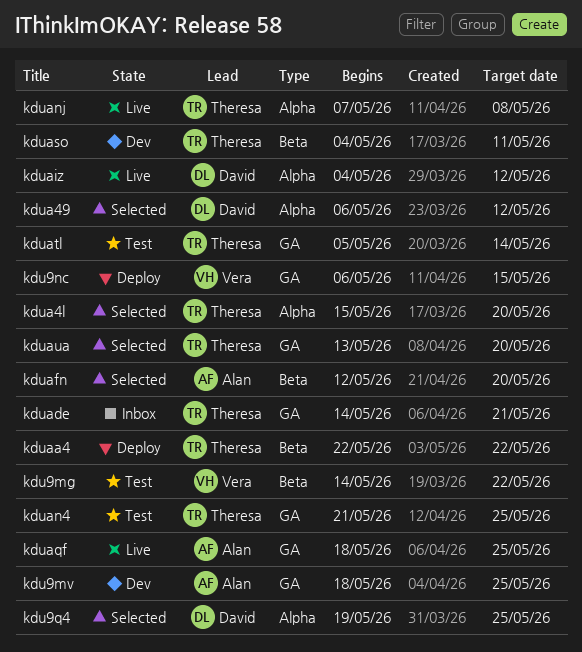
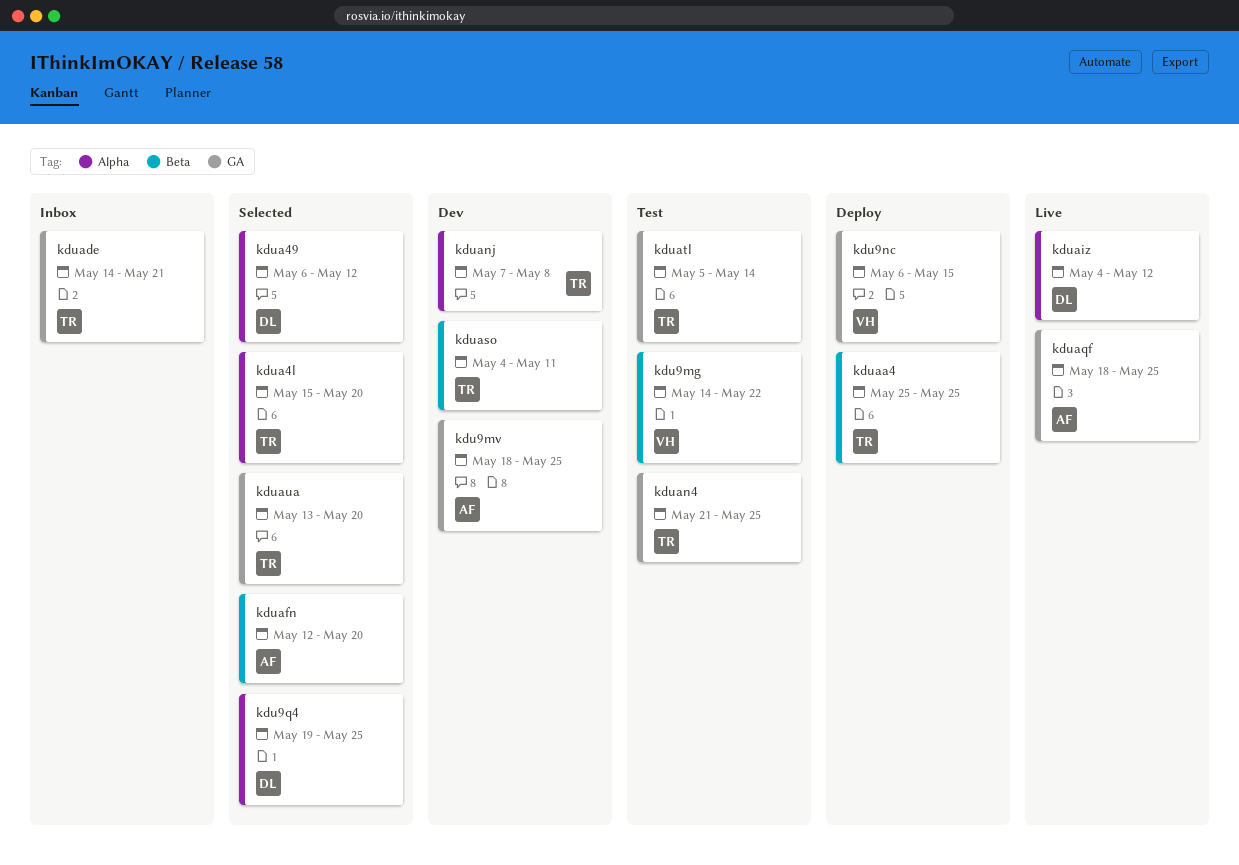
kduaa4, start: May 22 -> May 25
kduaa4, due: May 22 -> May 25
kduanj, status: Live -> Dev

